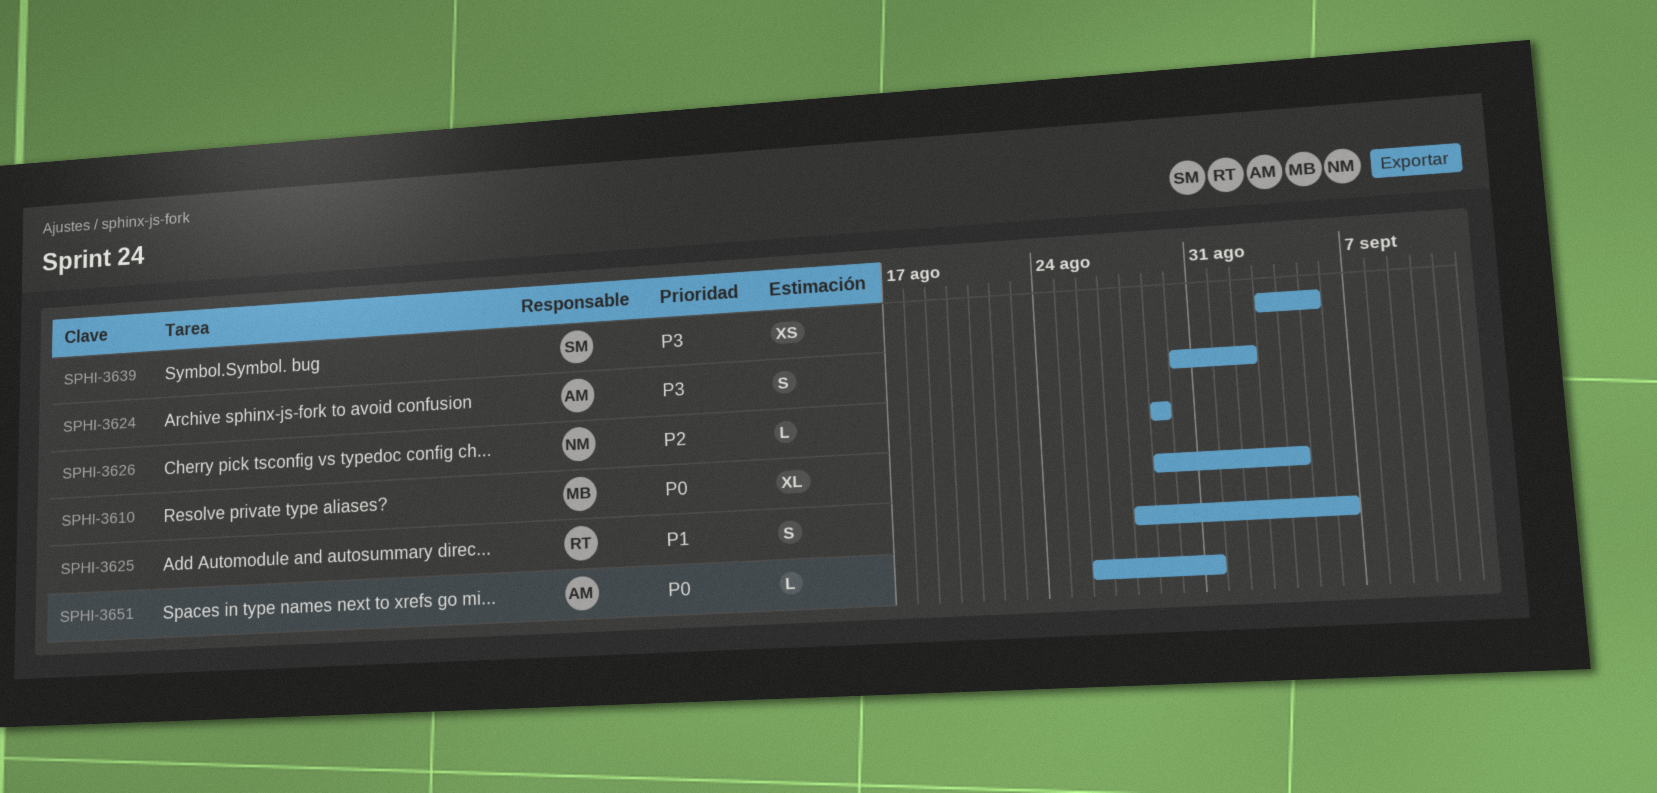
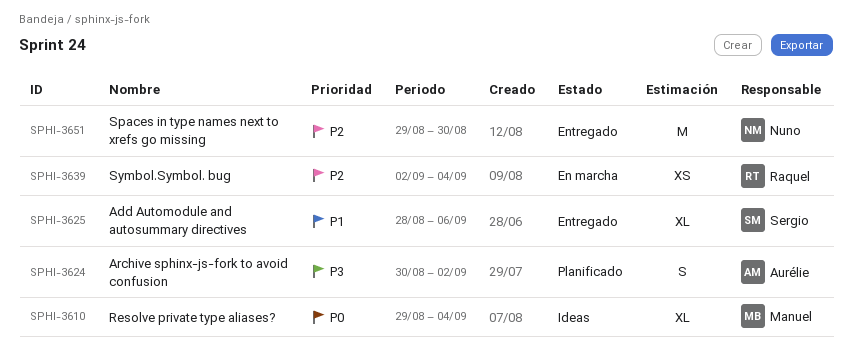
SPHI-3625, owner: Raquel -> Sergio
SPHI-3625, estimate: S -> XL
SPHI-3626: present -> none
SPHI-3639, owner: Sergio -> Raquel
SPHI-3639, priority: P3 -> P2
SPHI-3639, start: Sep 3 -> Sep 2
SPHI-3639, due: Sep 5 -> Sep 4
SPHI-3651, owner: Aurélie -> Nuno
SPHI-3651, priority: P0 -> P2
SPHI-3651, estimate: L -> M
SPHI-3651, start: Aug 26 -> Aug 29
SPHI-3651, due: Aug 31 -> Aug 30

